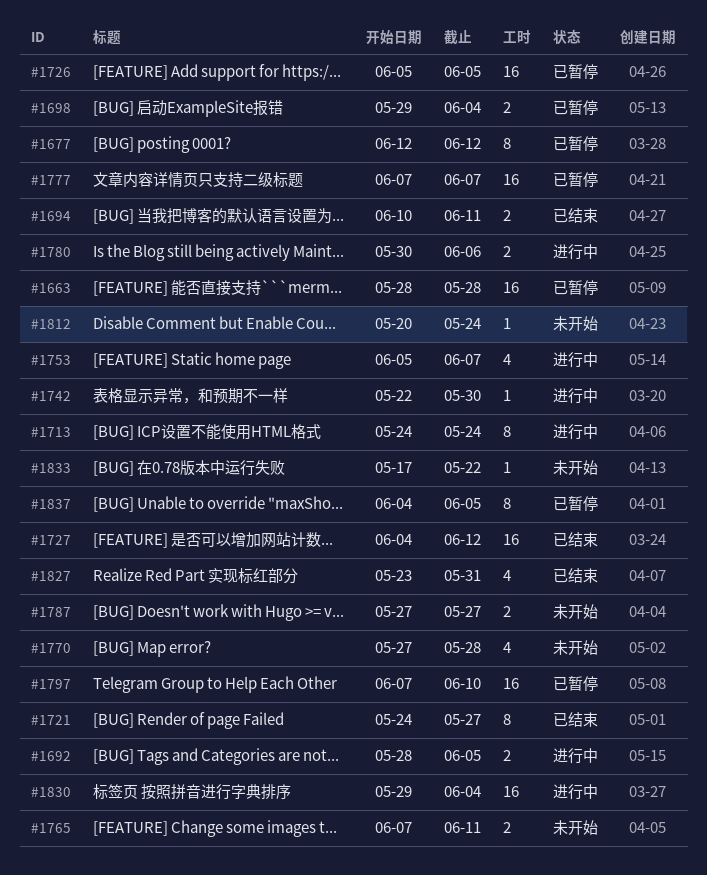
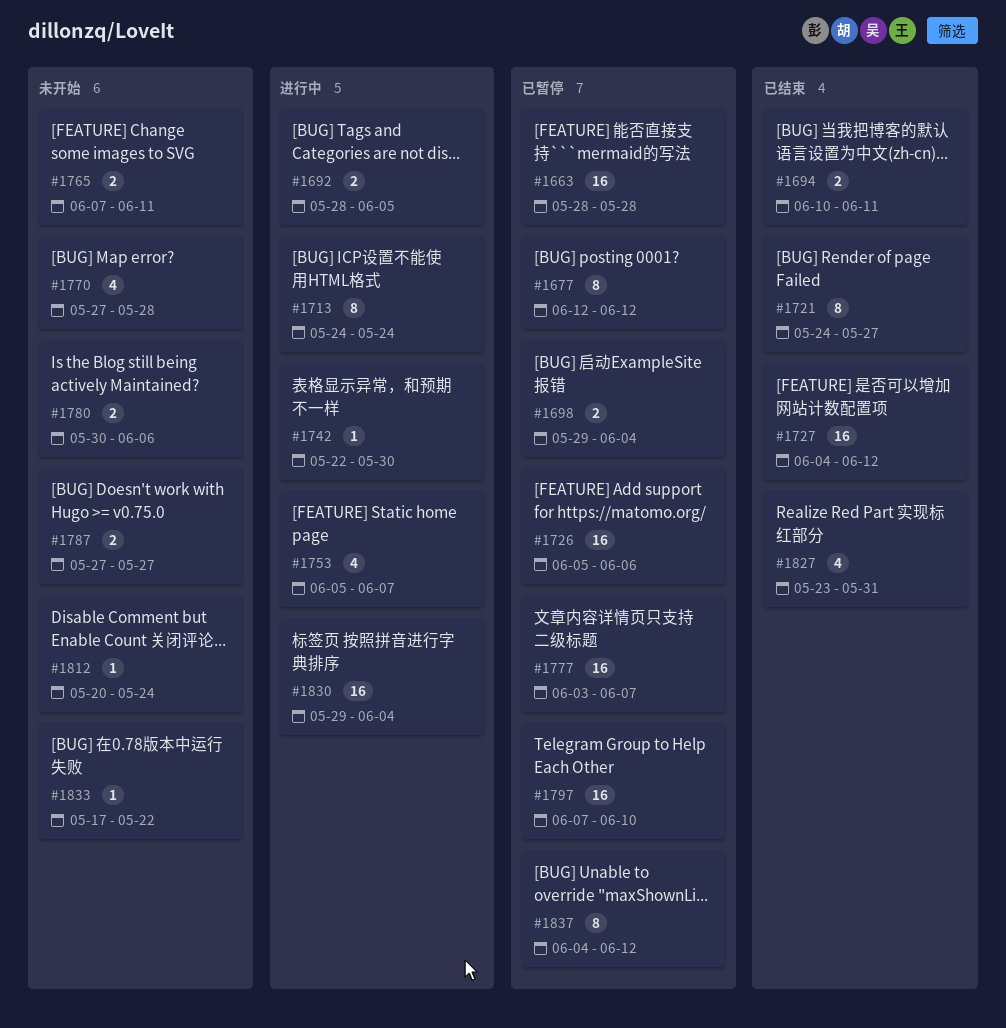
#1726, due: Jun 5 -> Jun 6
#1777, start: Jun 7 -> Jun 3
#1780, status: 进行中 -> 未开始
#1837, due: Jun 5 -> Jun 12

